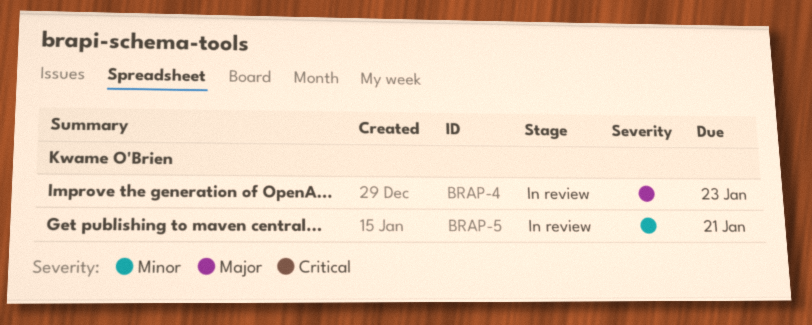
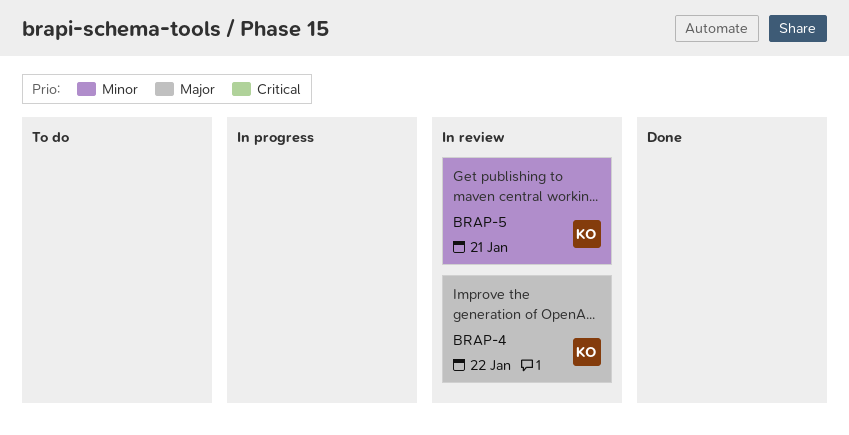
BRAP-4, due: Jan 23 -> Jan 22

